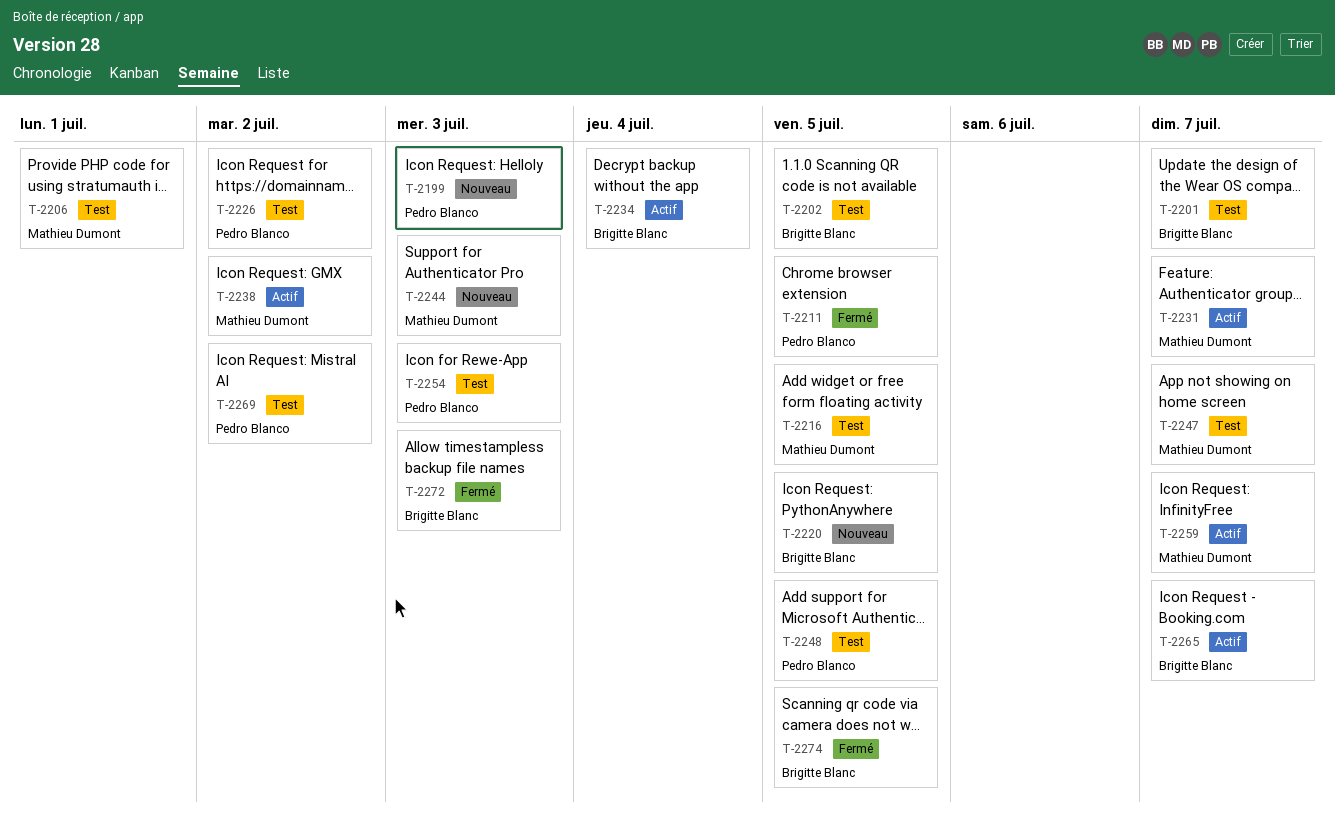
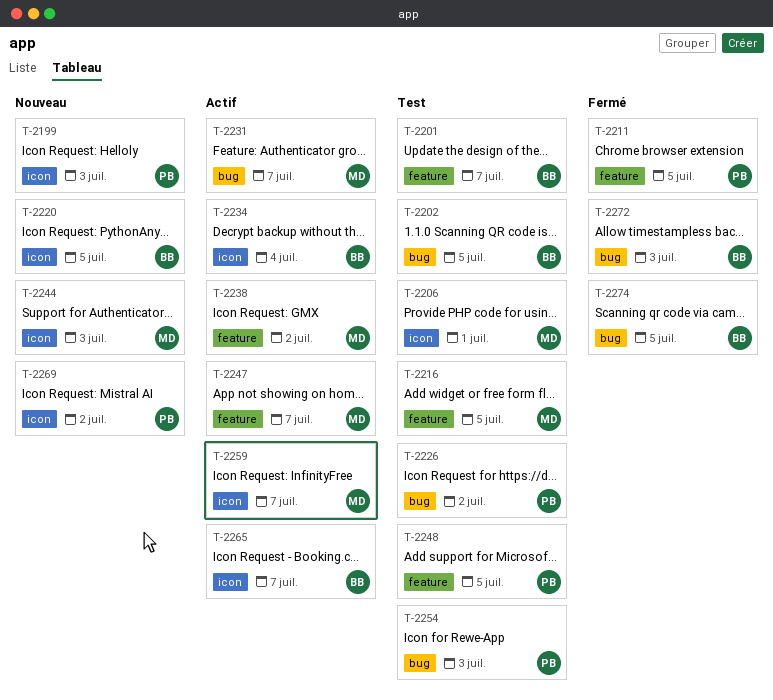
T-2247, status: Test -> Actif
T-2269, status: Test -> Nouveau

